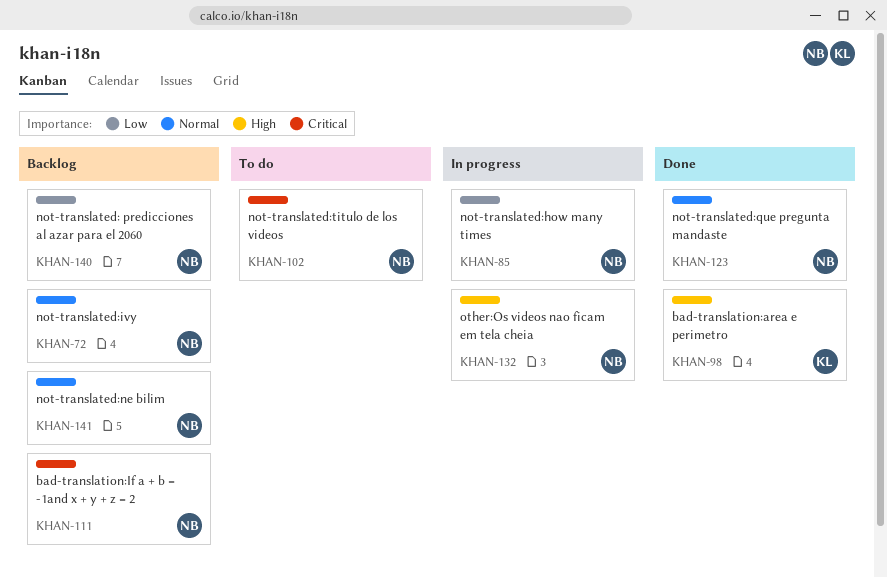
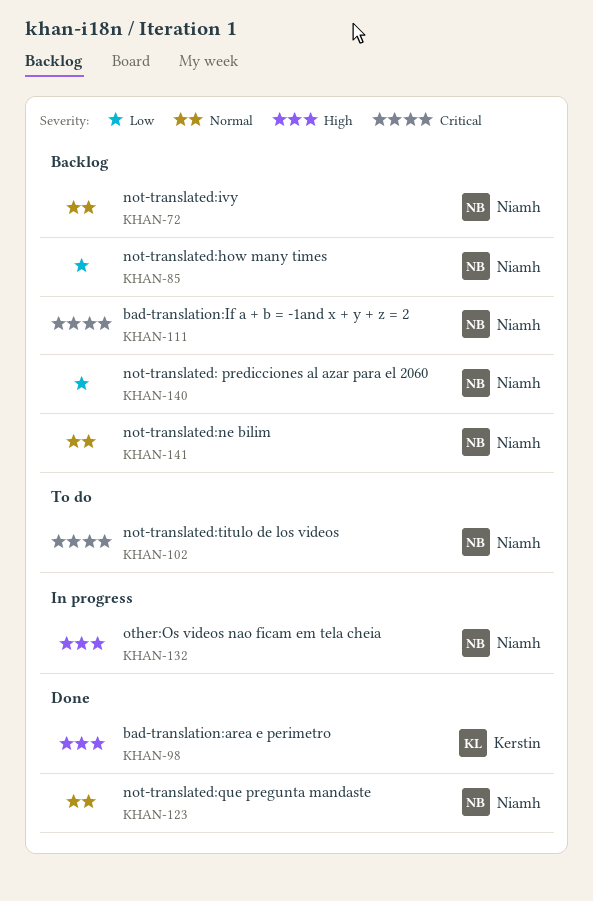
KHAN-85, status: In progress -> Backlog

